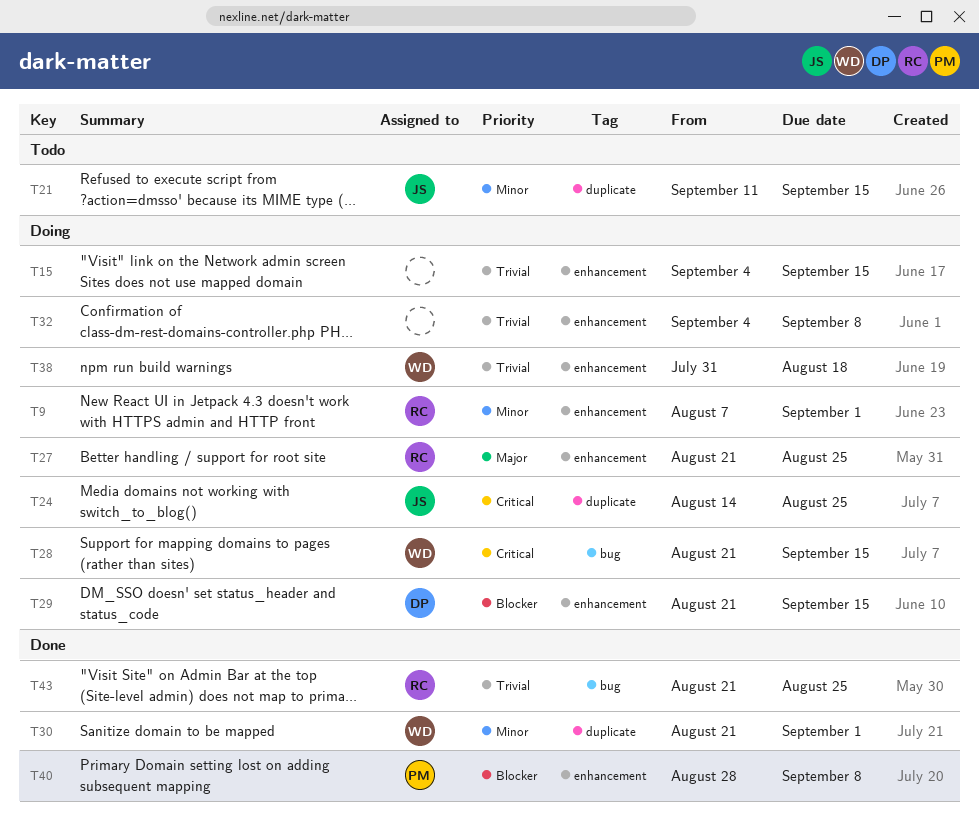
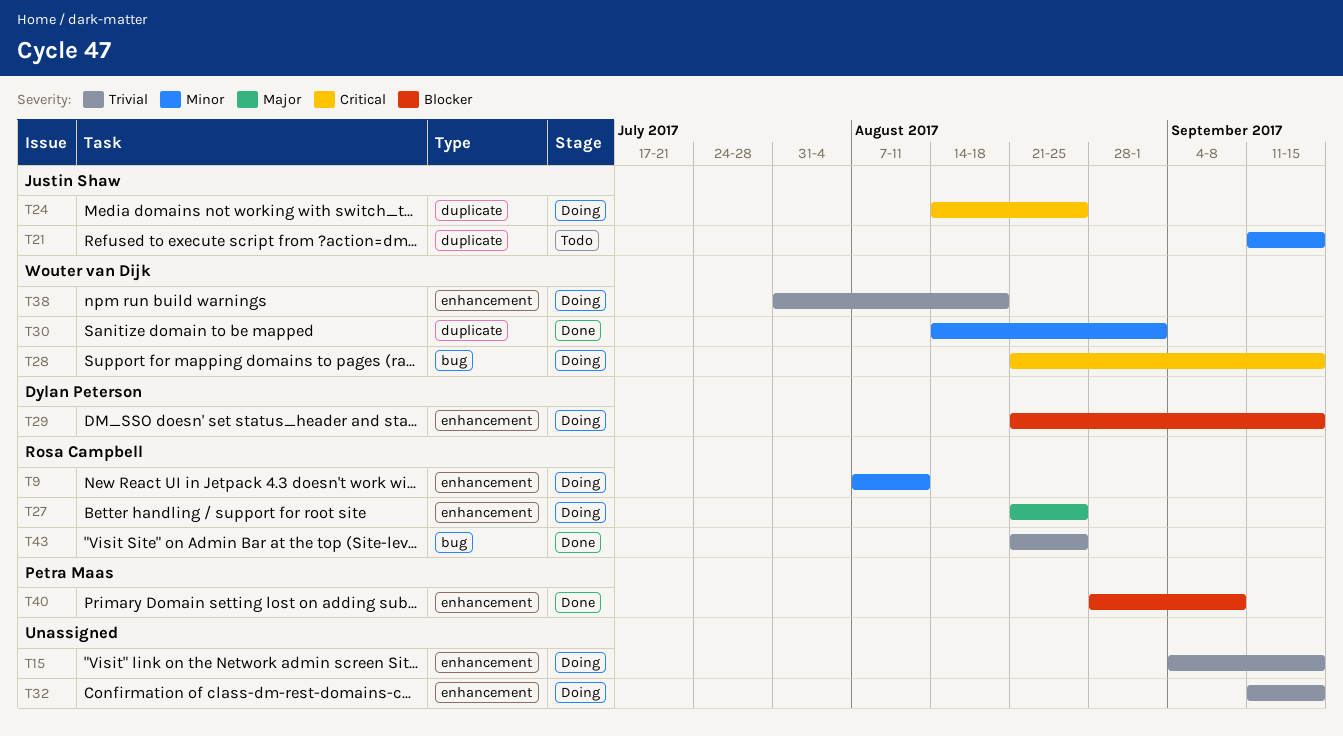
T9, due: Sep 1 -> Aug 11
T30, start: Aug 21 -> Aug 14
T32, start: Sep 4 -> Sep 11
T32, due: Sep 8 -> Sep 15

